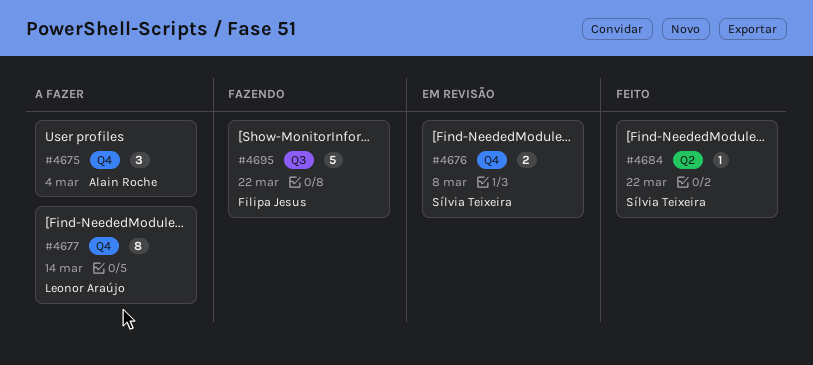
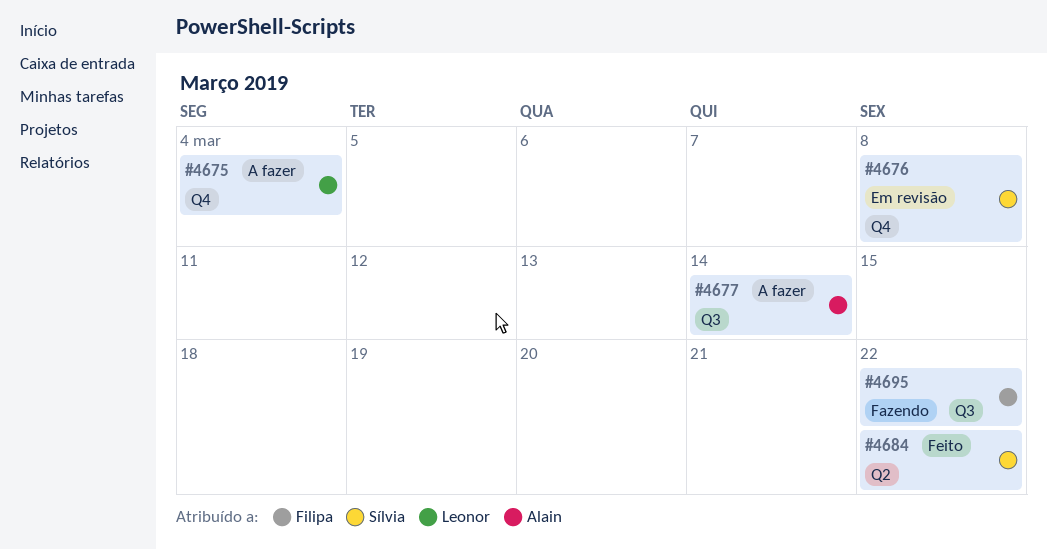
#4675, owner: Alain Roche -> Leonor Araújo
#4677, owner: Leonor Araújo -> Alain Roche
#4677, label: Q4 -> Q3

